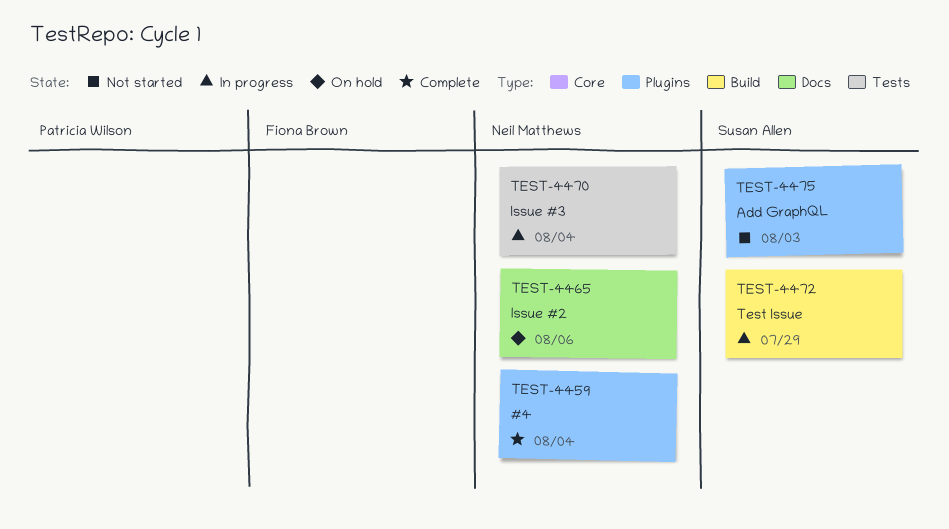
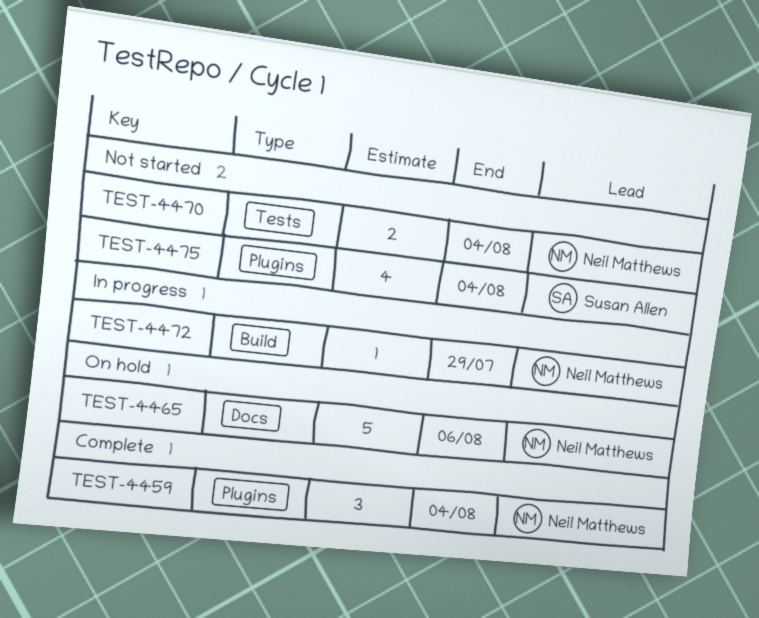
TEST-4470, status: In progress -> Not started
TEST-4472, owner: Susan Allen -> Neil Matthews
TEST-4475, due: Aug 3 -> Aug 4

